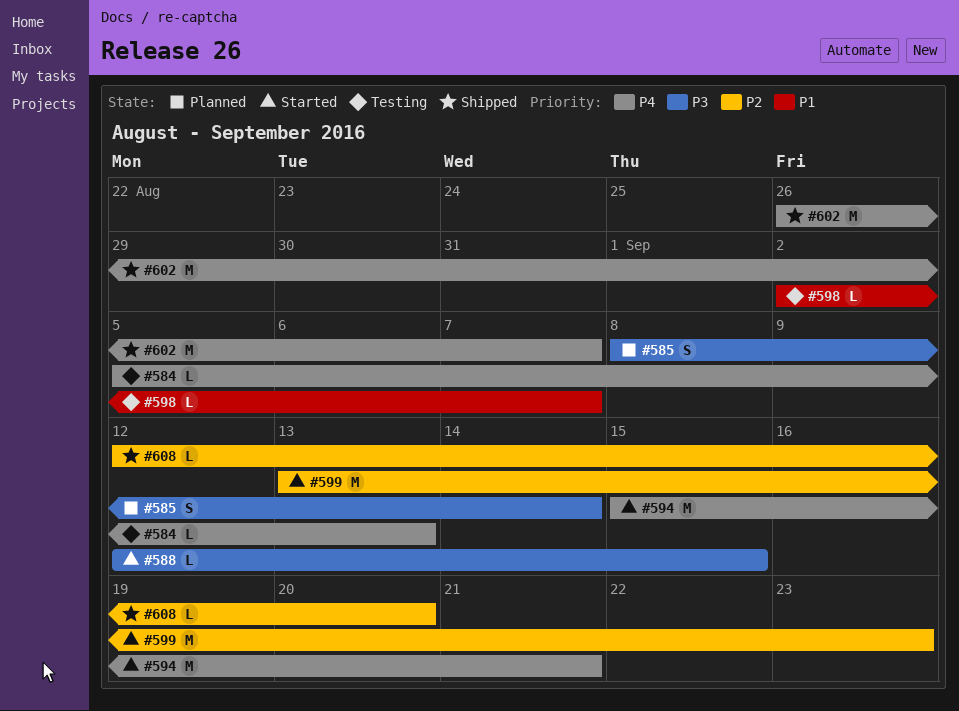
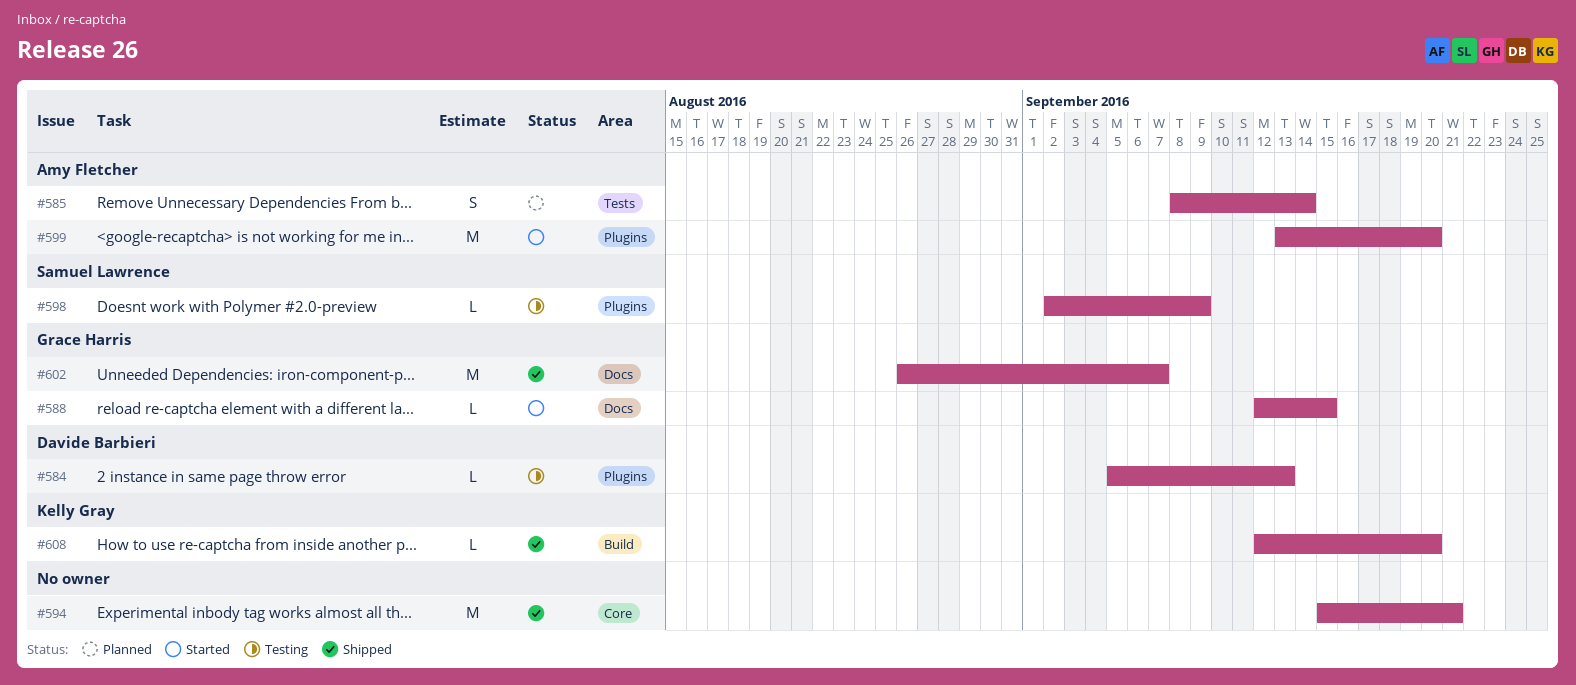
#594, status: Started -> Shipped
#598, due: Sep 7 -> Sep 9
#599, due: Sep 23 -> Sep 20

